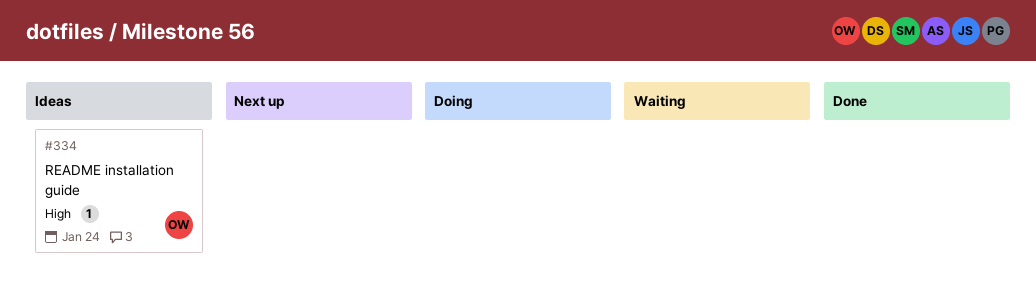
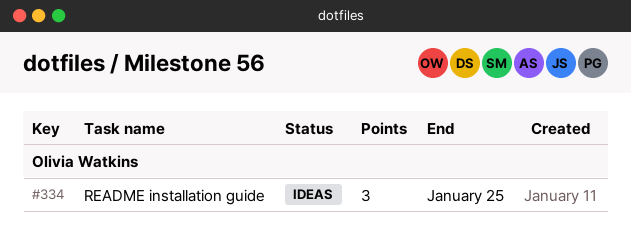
#334, estimate: 1 -> 3
#334, due: Jan 24 -> Jan 25

